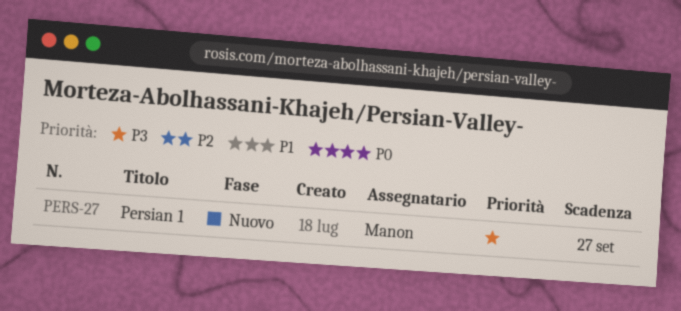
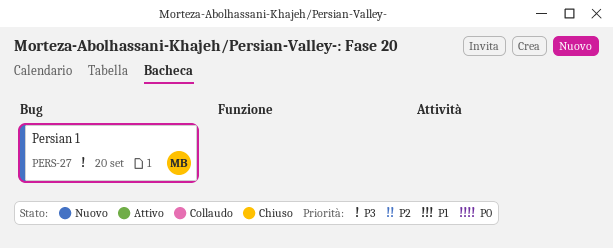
PERS-27, due: Sep 27 -> Sep 20

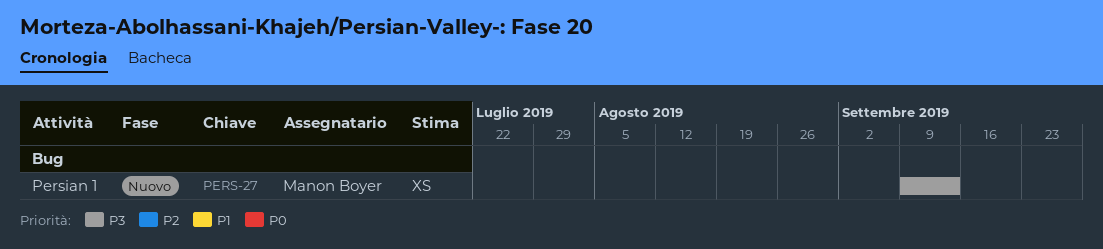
PERS-27, due: Sep 20 -> Sep 13

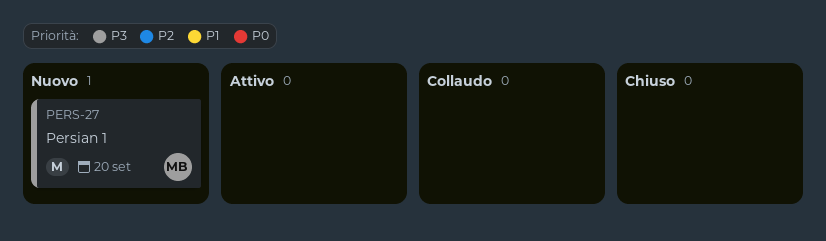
PERS-27, estimate: XS -> M
PERS-27, due: Sep 13 -> Sep 20

